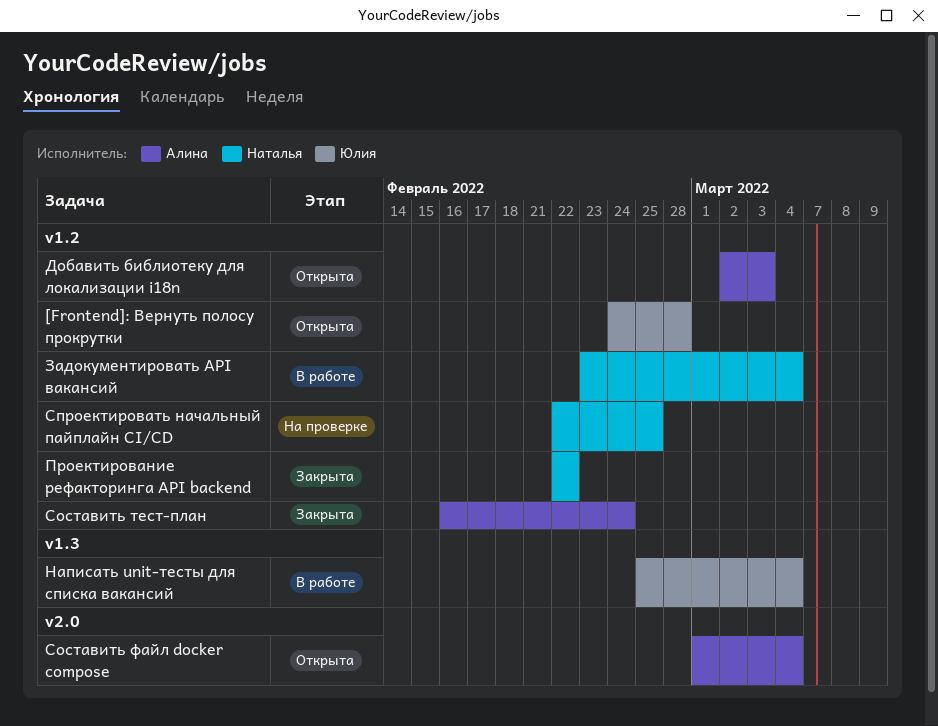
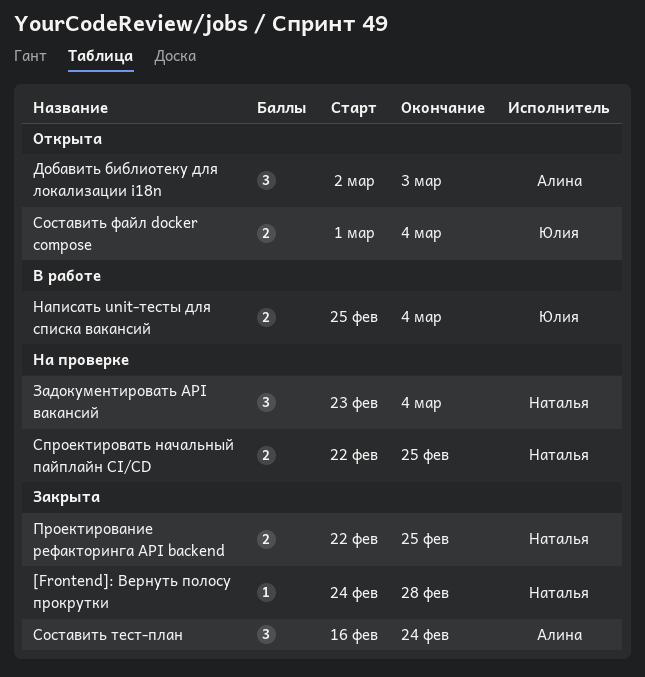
[Frontend]: Вернуть полосу прокрутки, status: Открыта -> Закрыта
[Frontend]: Вернуть полосу прокрутки, owner: Юлия -> Наталья
Задокументировать API вакансий, status: В работе -> На проверке
Проектирование рефакторинга API backend, due: Feb 22 -> Feb 25
Составить файл docker compose, owner: Алина -> Юлия

